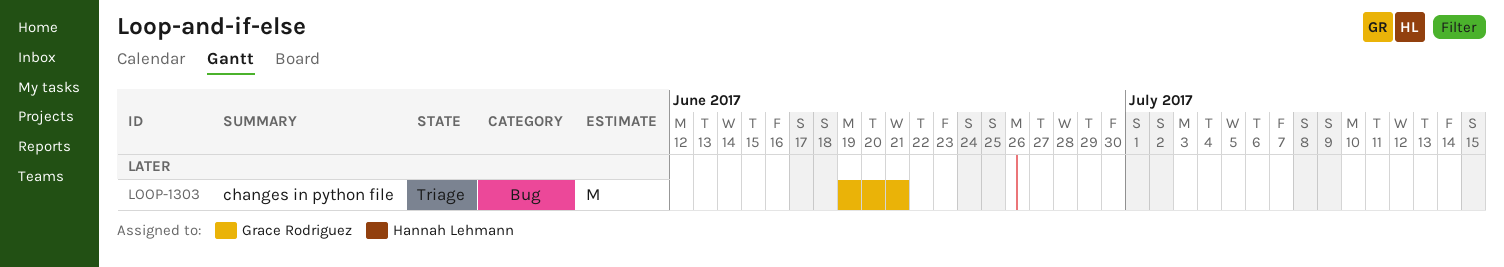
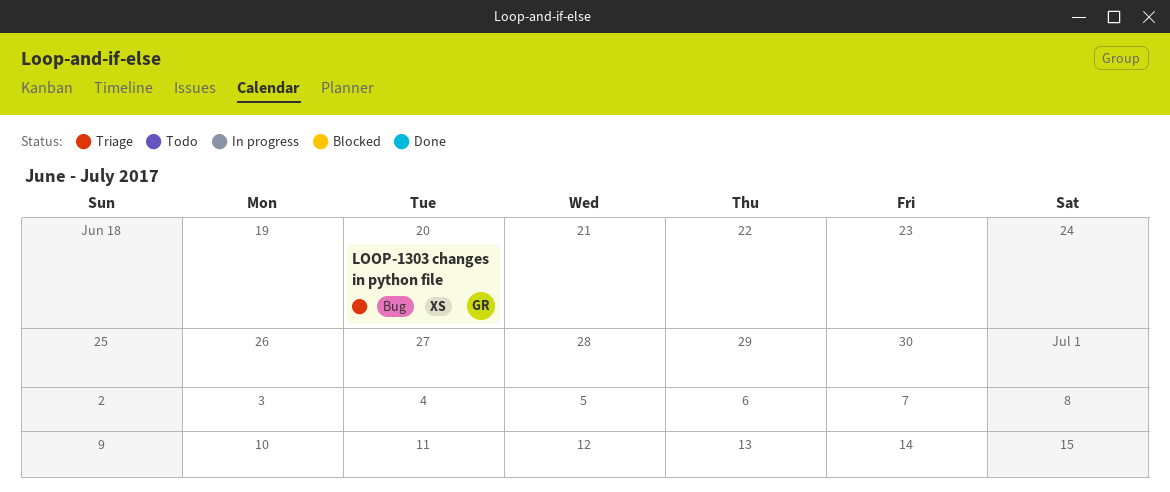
LOOP-1303, estimate: M -> XS
LOOP-1303, due: Jun 21 -> Jun 20

